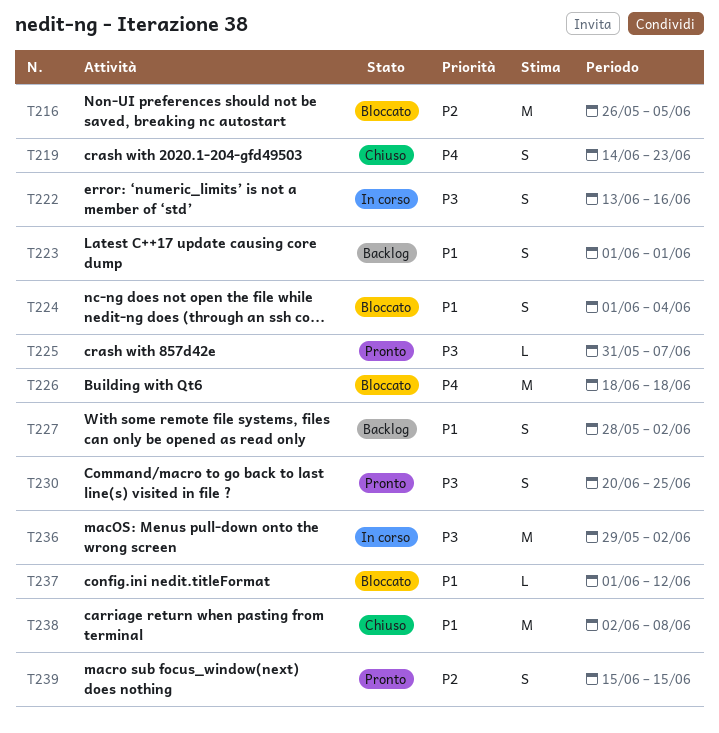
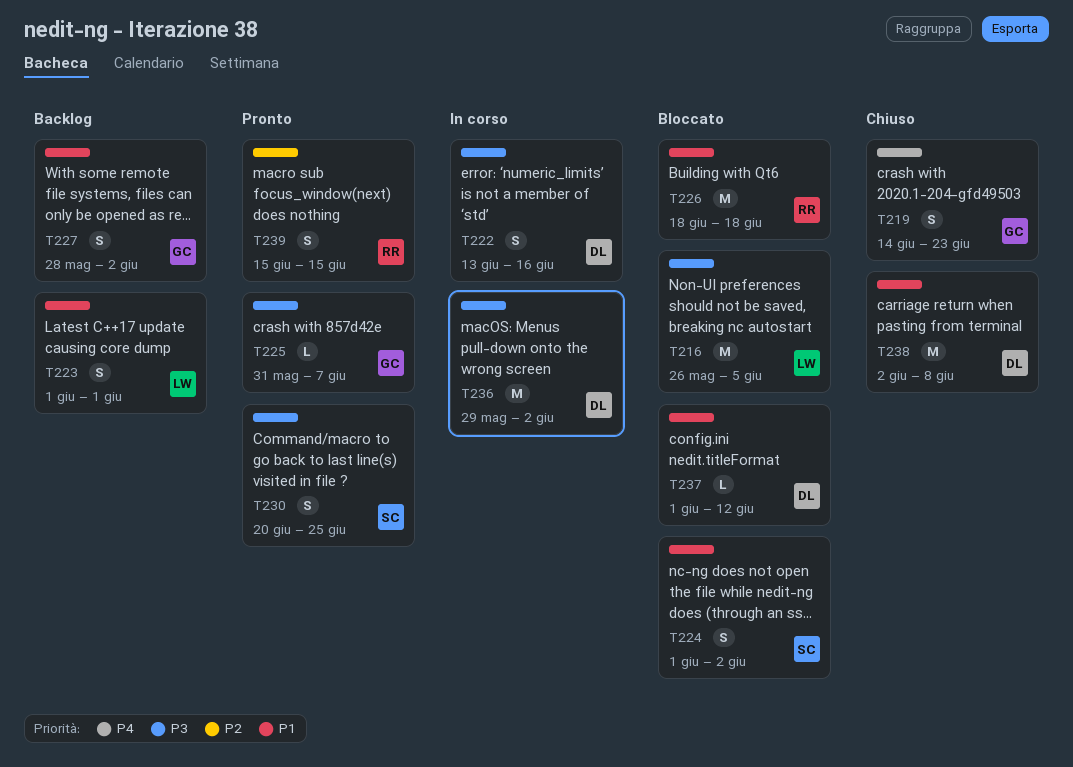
T216, priority: P2 -> P3
T224, due: Jun 4 -> Jun 2
T226, priority: P4 -> P1

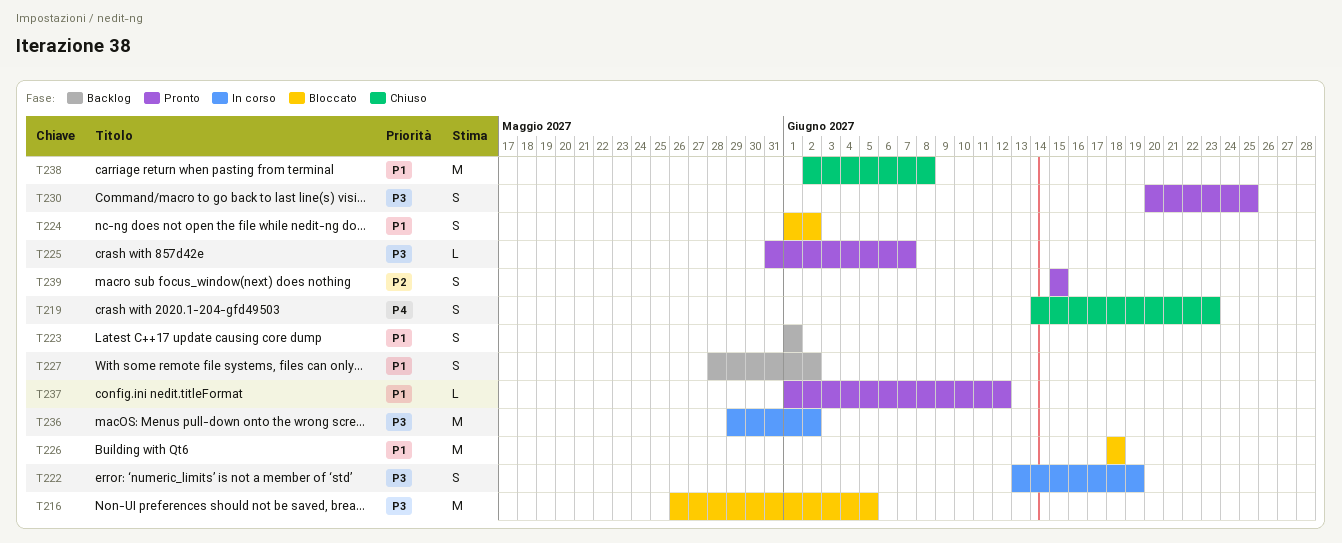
T222, due: Jun 16 -> Jun 19
T237, status: Bloccato -> Pronto

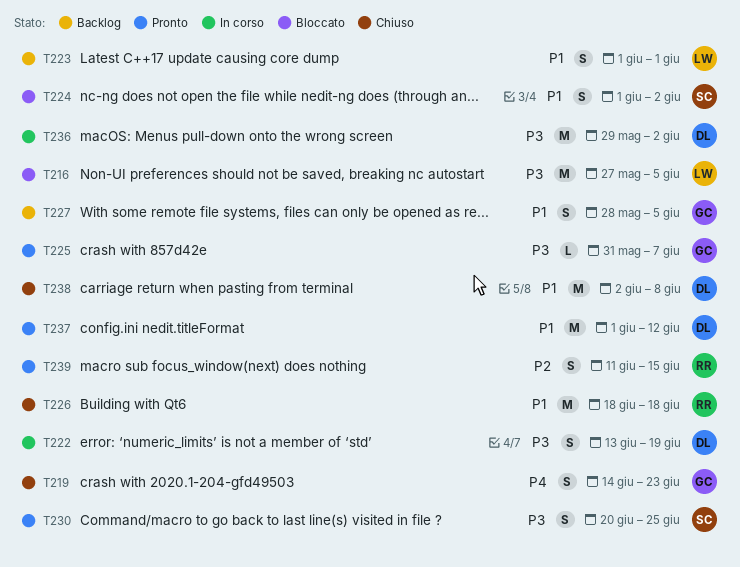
T216, start: May 26 -> May 27
T226, status: Bloccato -> Chiuso
T227, due: Jun 2 -> Jun 5
T237, estimate: L -> M
T239, start: Jun 15 -> Jun 11

